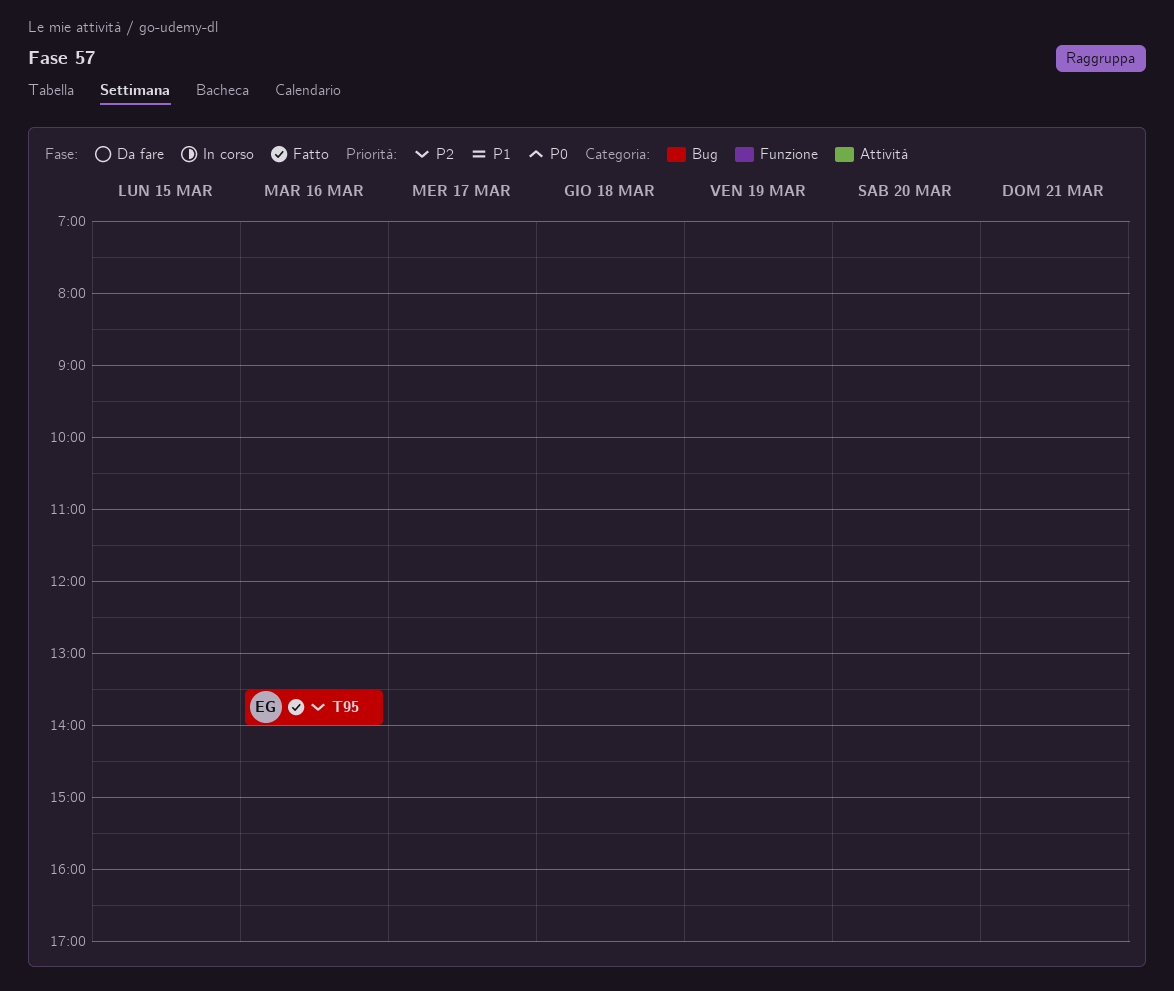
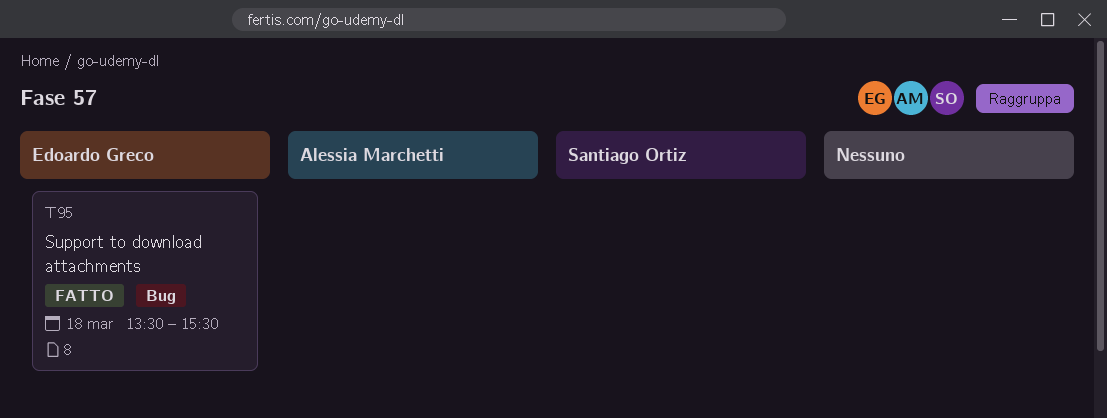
T95, day: Mar 16 -> Mar 18
T95, ends: 14:00 -> 15:30

